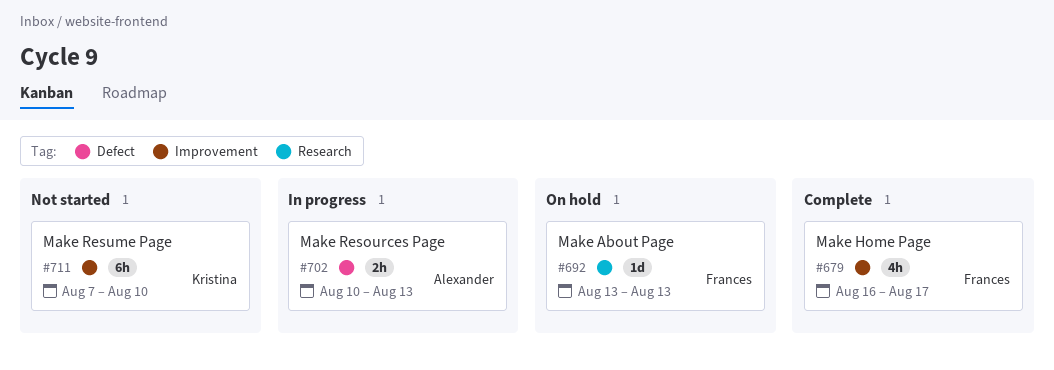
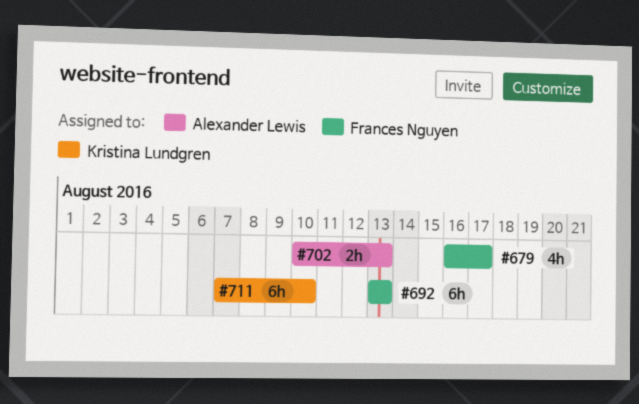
#692, estimate: 1d -> 6h

